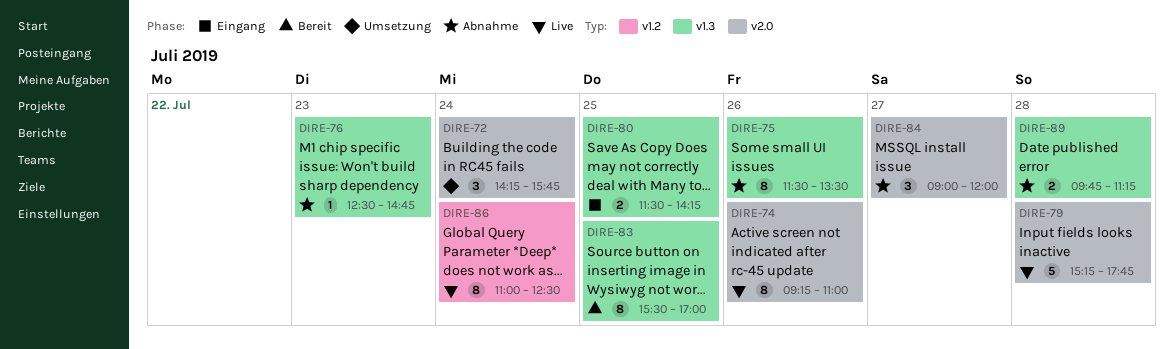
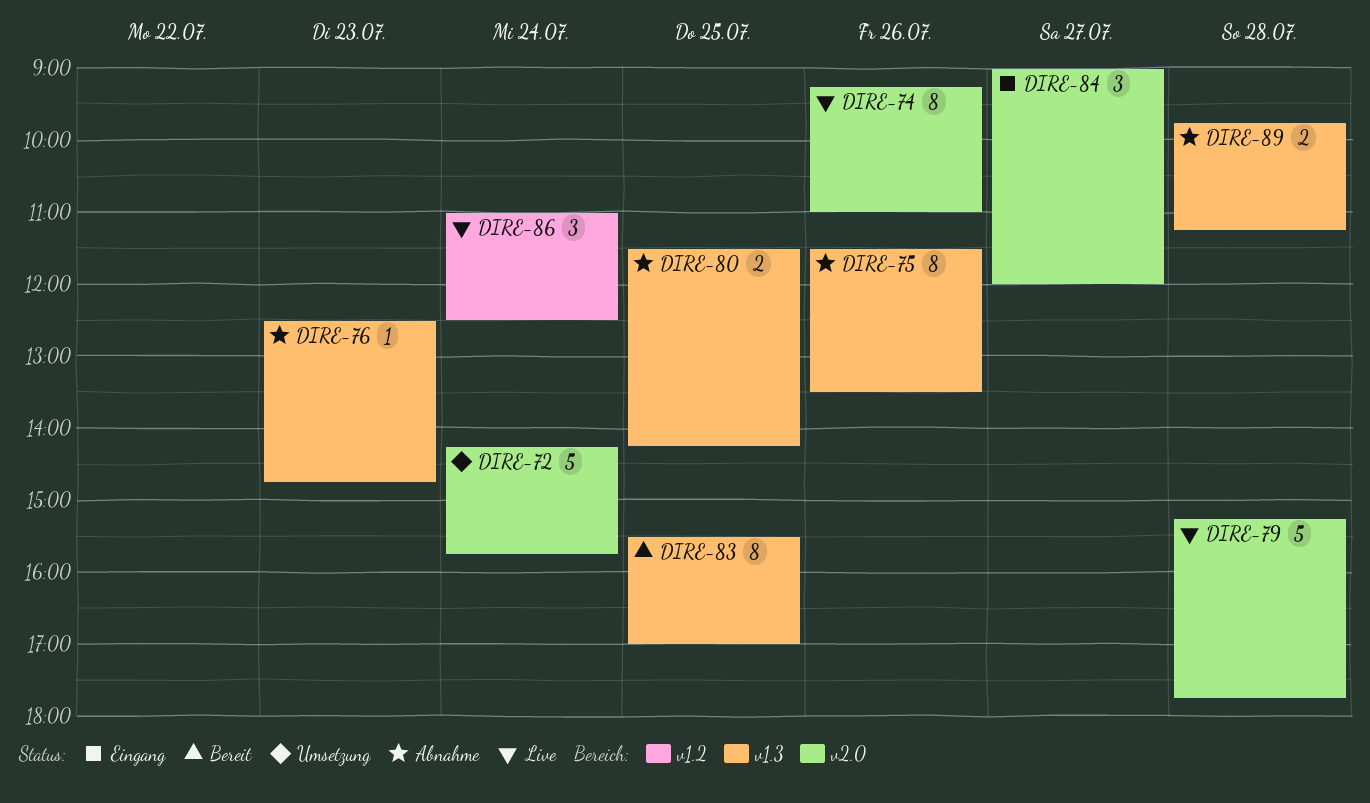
DIRE-72, estimate: 3 -> 5
DIRE-80, status: Eingang -> Abnahme
DIRE-84, status: Abnahme -> Eingang
DIRE-86, estimate: 8 -> 3

